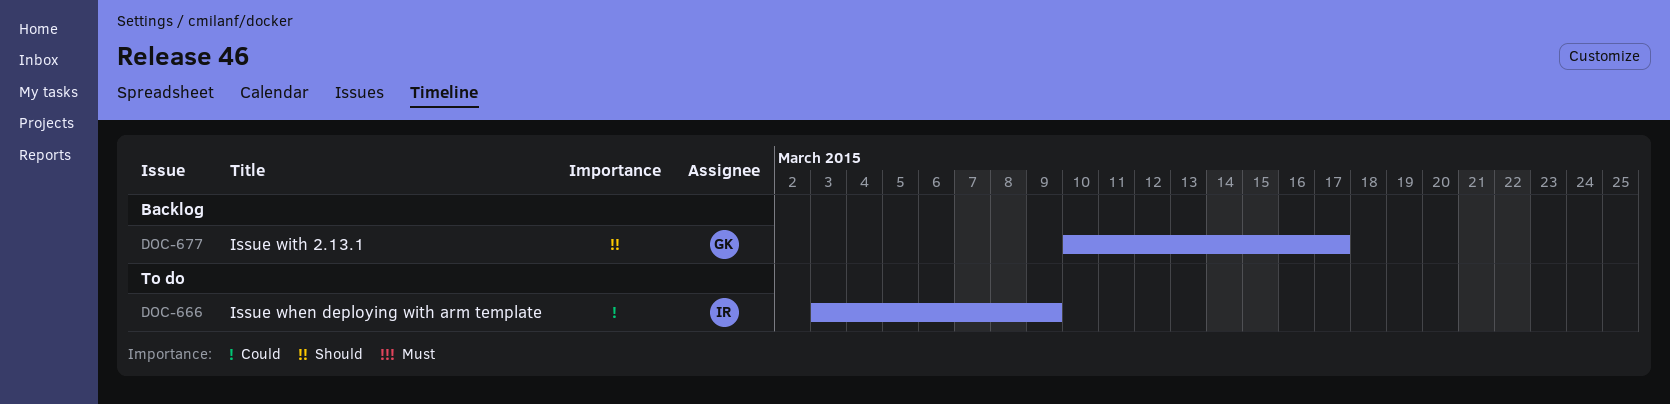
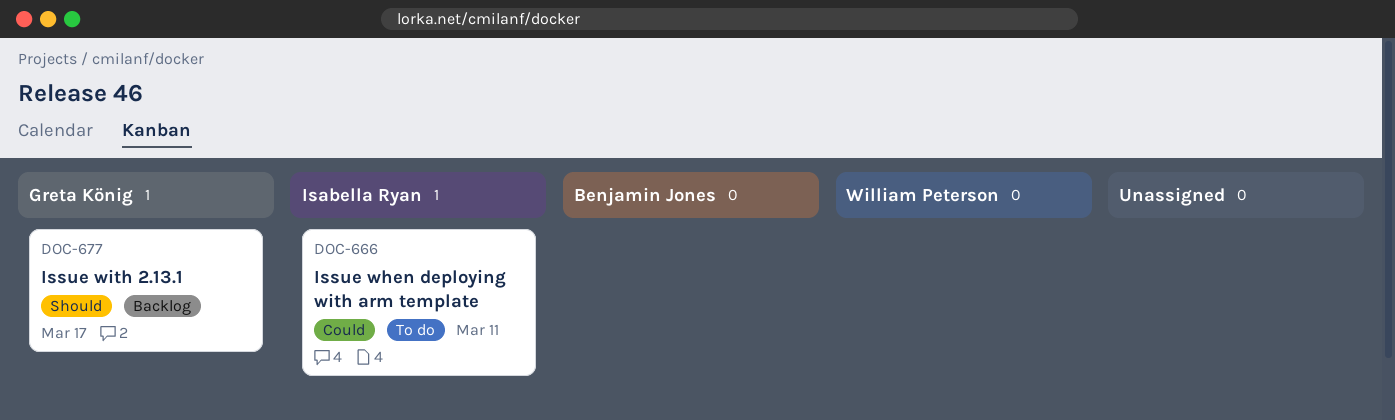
DOC-666, due: Mar 9 -> Mar 11

